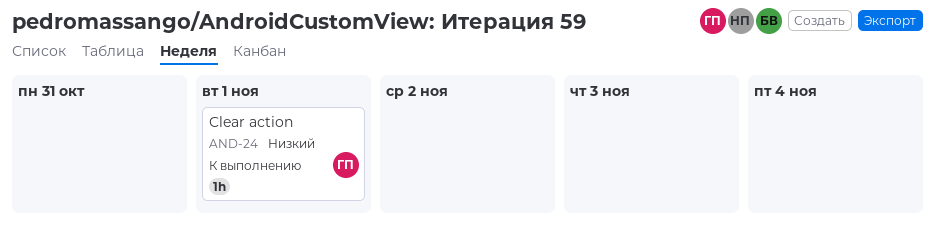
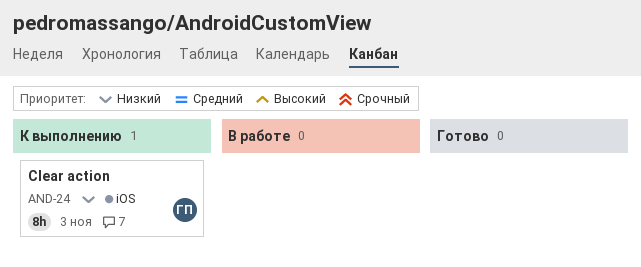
AND-24, estimate: 1h -> 8h
AND-24, due: Nov 1 -> Nov 3

